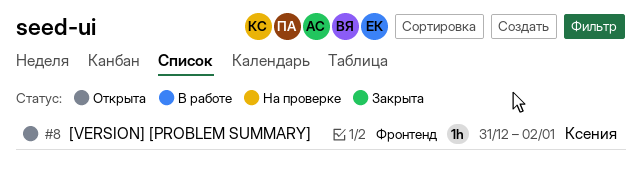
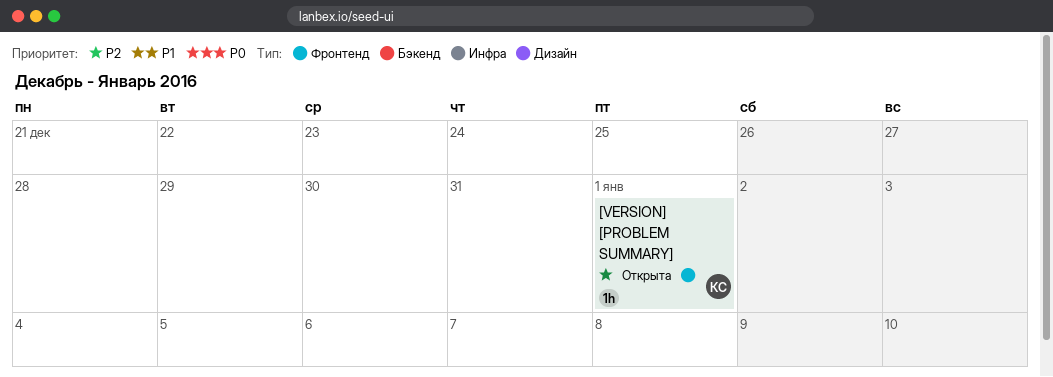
[VERSION] [PROBLEM SUMMARY], due: Jan 2 -> Jan 1

